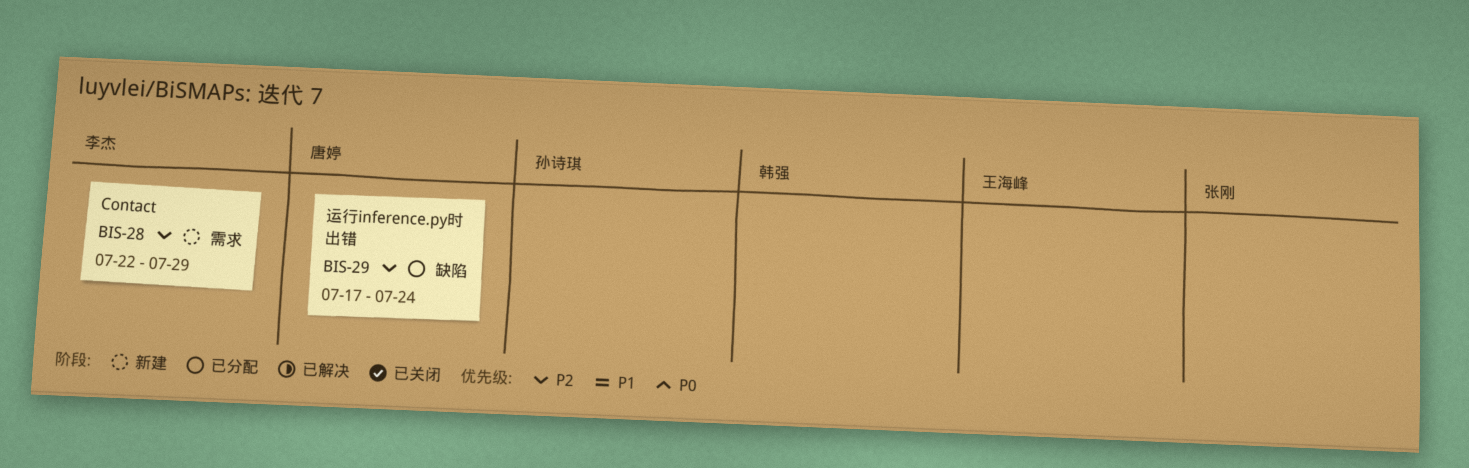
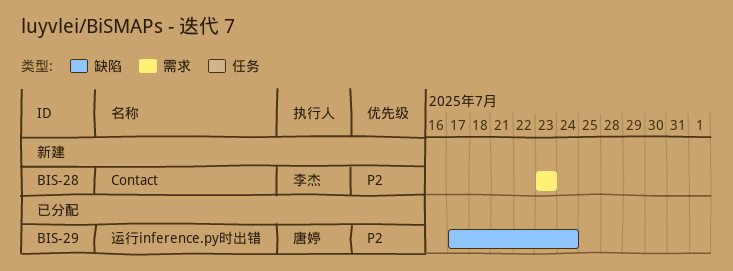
BIS-28, start: Jul 22 -> Jul 23
BIS-28, due: Jul 29 -> Jul 23

